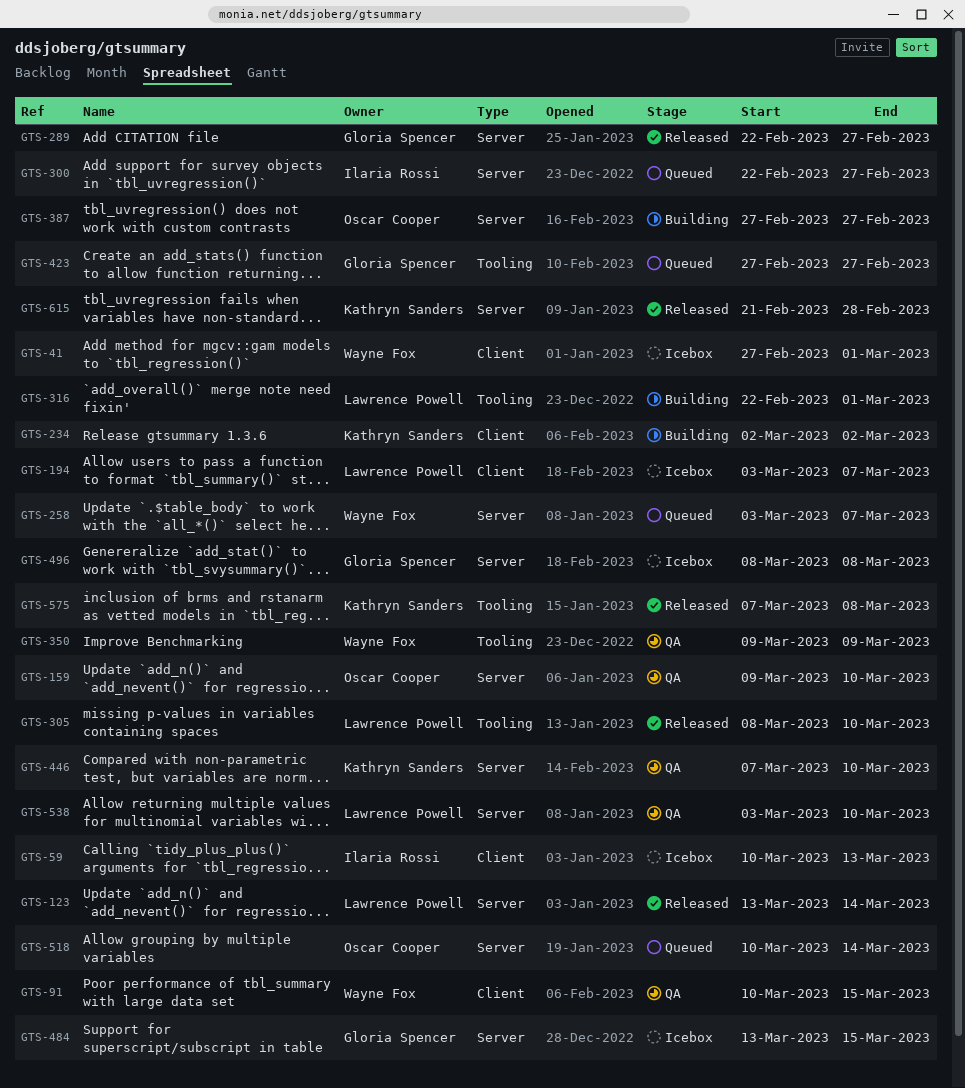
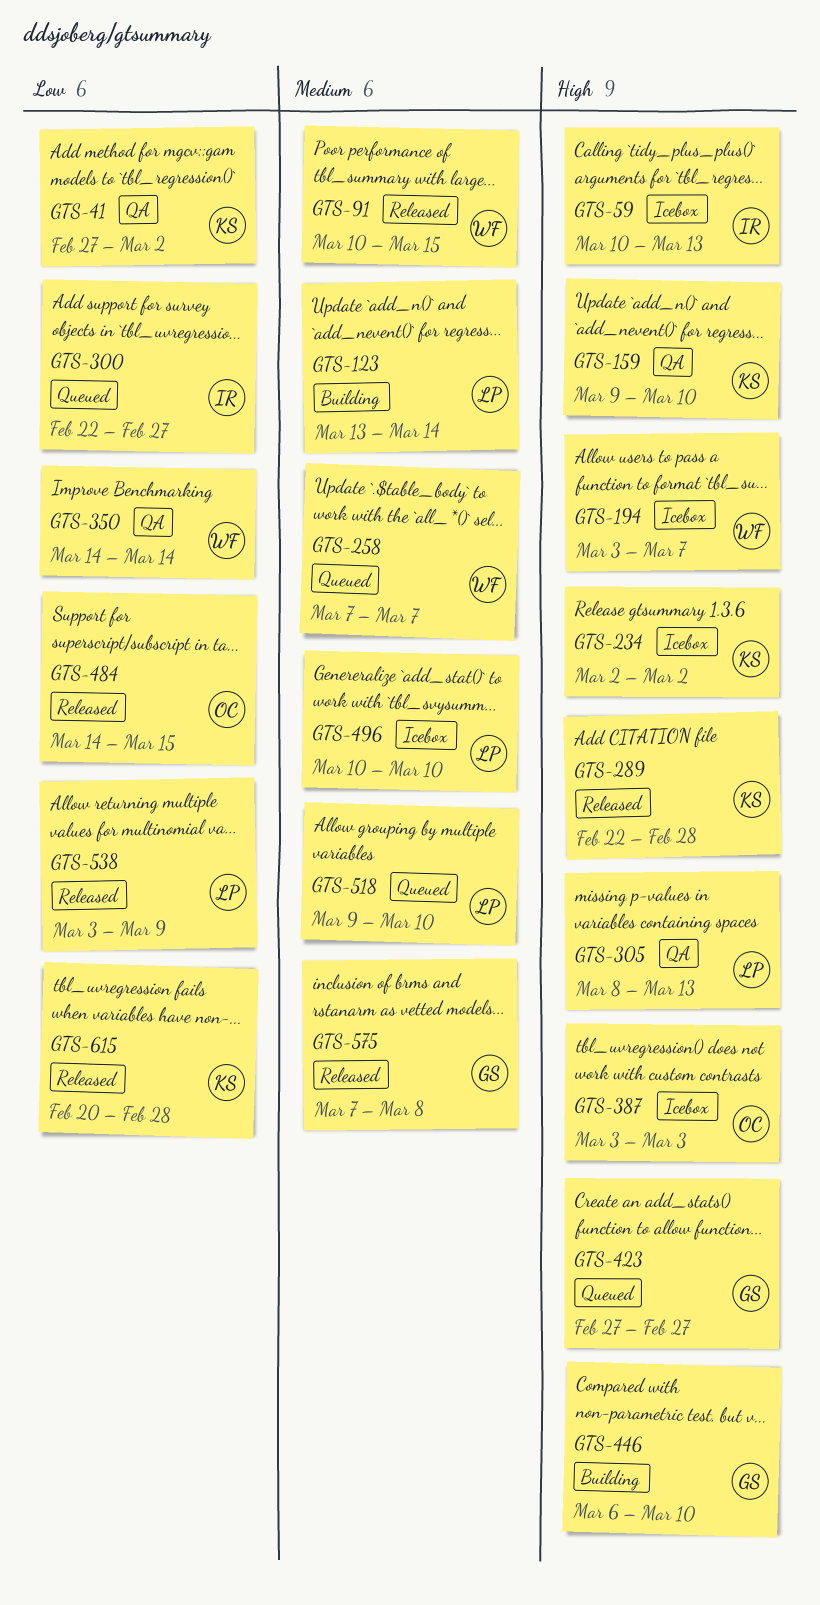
GTS-41, status: Icebox -> QA
GTS-41, owner: Wayne Fox -> Kathryn Sanders
GTS-41, due: Mar 1 -> Mar 2
GTS-91, status: QA -> Released
GTS-123, status: Released -> Building
GTS-159, owner: Oscar Cooper -> Kathryn Sanders
GTS-194, owner: Lawrence Powell -> Wayne Fox
GTS-234, status: Building -> Icebox
GTS-258, start: Mar 3 -> Mar 7
GTS-289, owner: Gloria Spencer -> Kathryn Sanders
GTS-289, due: Feb 27 -> Feb 28
GTS-305, status: Released -> QA
GTS-305, due: Mar 10 -> Mar 13
GTS-316: present -> none
GTS-350, start: Mar 9 -> Mar 14
GTS-350, due: Mar 9 -> Mar 14
GTS-387, status: Building -> Icebox
GTS-387, start: Feb 27 -> Mar 3
GTS-387, due: Feb 27 -> Mar 3
GTS-446, status: QA -> Building
GTS-446, owner: Kathryn Sanders -> Gloria Spencer
GTS-446, start: Mar 7 -> Mar 6
GTS-484, status: Icebox -> Released
GTS-484, owner: Gloria Spencer -> Oscar Cooper
GTS-484, start: Mar 13 -> Mar 14
GTS-496, owner: Gloria Spencer -> Lawrence Powell
GTS-496, start: Mar 8 -> Mar 10
GTS-496, due: Mar 8 -> Mar 10
GTS-518, owner: Oscar Cooper -> Lawrence Powell
GTS-518, start: Mar 10 -> Mar 9
GTS-518, due: Mar 14 -> Mar 10
GTS-538, status: QA -> Released
GTS-538, due: Mar 10 -> Mar 9
GTS-575, owner: Kathryn Sanders -> Gloria Spencer
GTS-615, start: Feb 21 -> Feb 20

